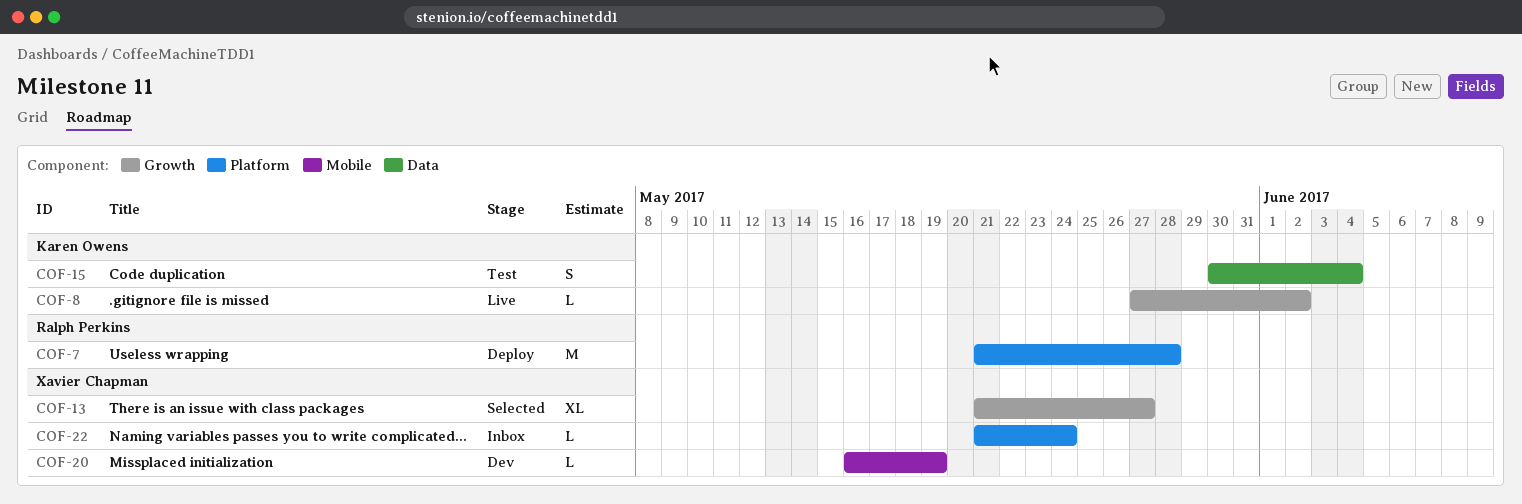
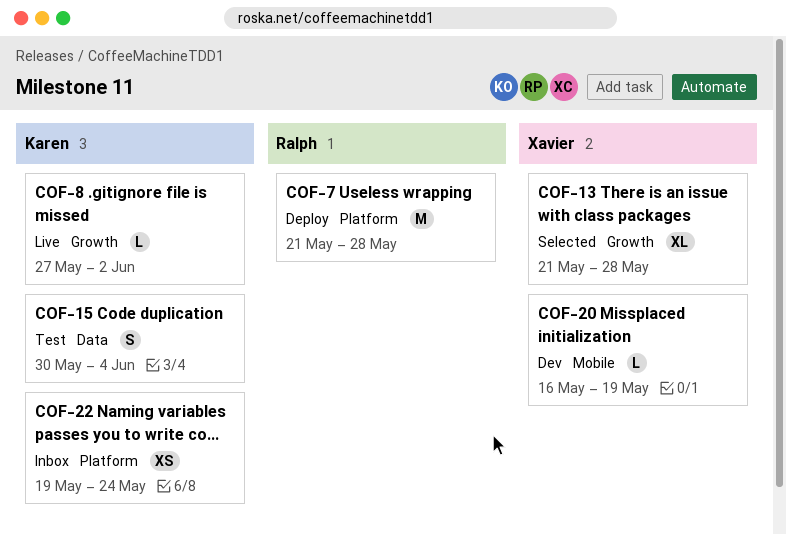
COF-13, due: May 27 -> May 28
COF-22, owner: Xavier Chapman -> Karen Owens
COF-22, estimate: L -> XS
COF-22, start: May 21 -> May 19

